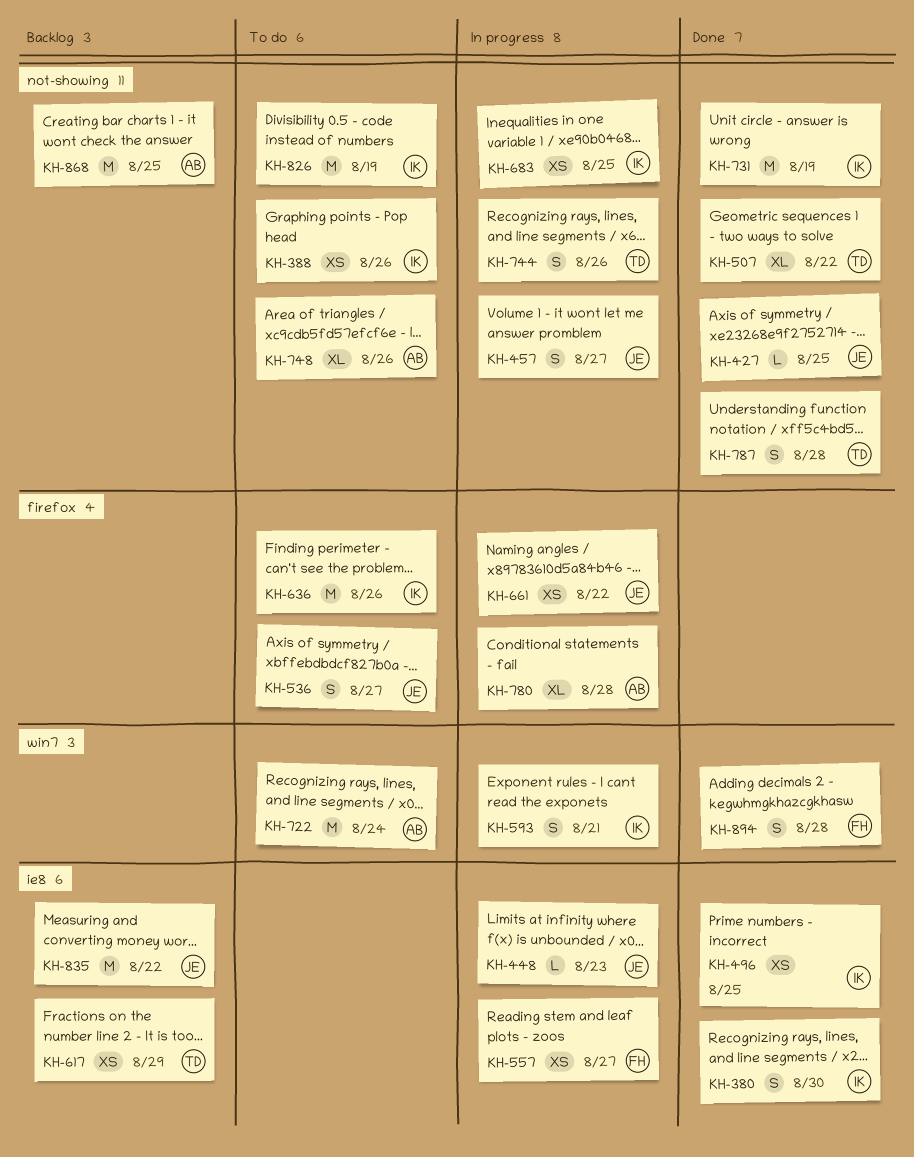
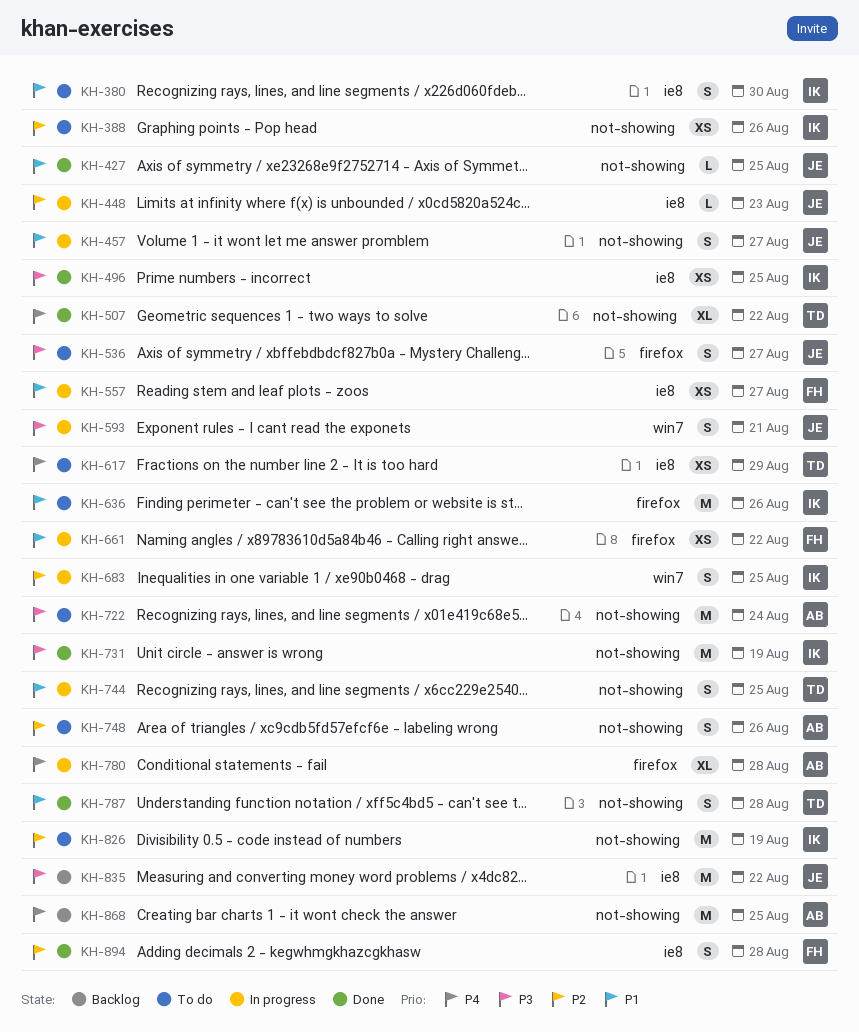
KH-380, status: Done -> To do
KH-593, owner: IK -> JE
KH-617, status: Backlog -> To do
KH-661, owner: JE -> FH
KH-683, label: not-showing -> win7
KH-683, estimate: XS -> S
KH-722, label: win7 -> not-showing
KH-744, due: Aug 26 -> Aug 25
KH-748, estimate: XL -> S
KH-894, label: win7 -> ie8

